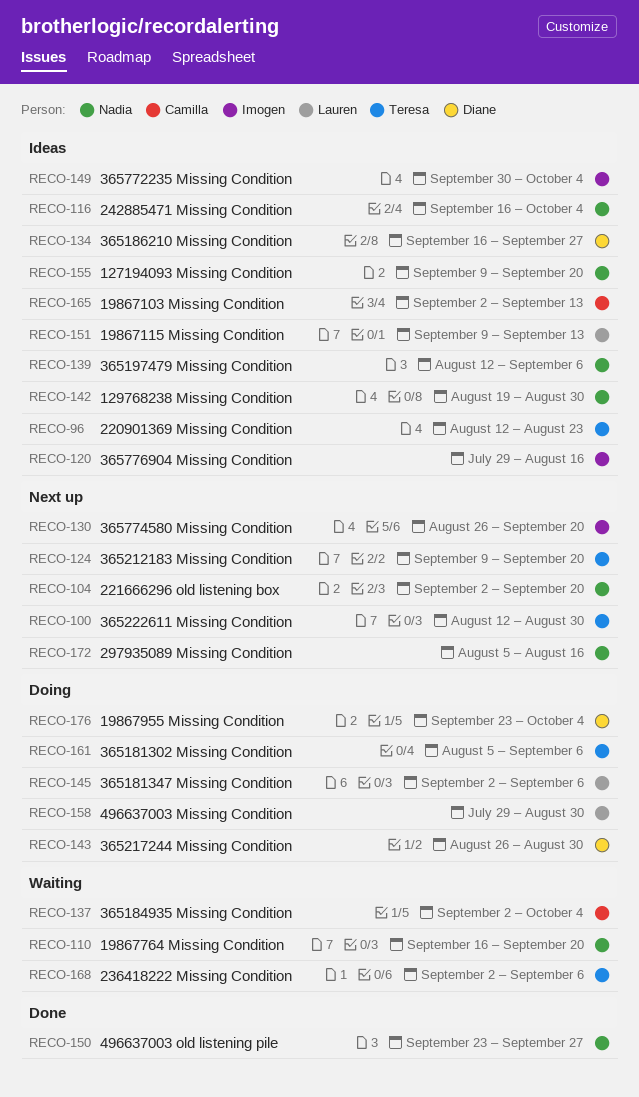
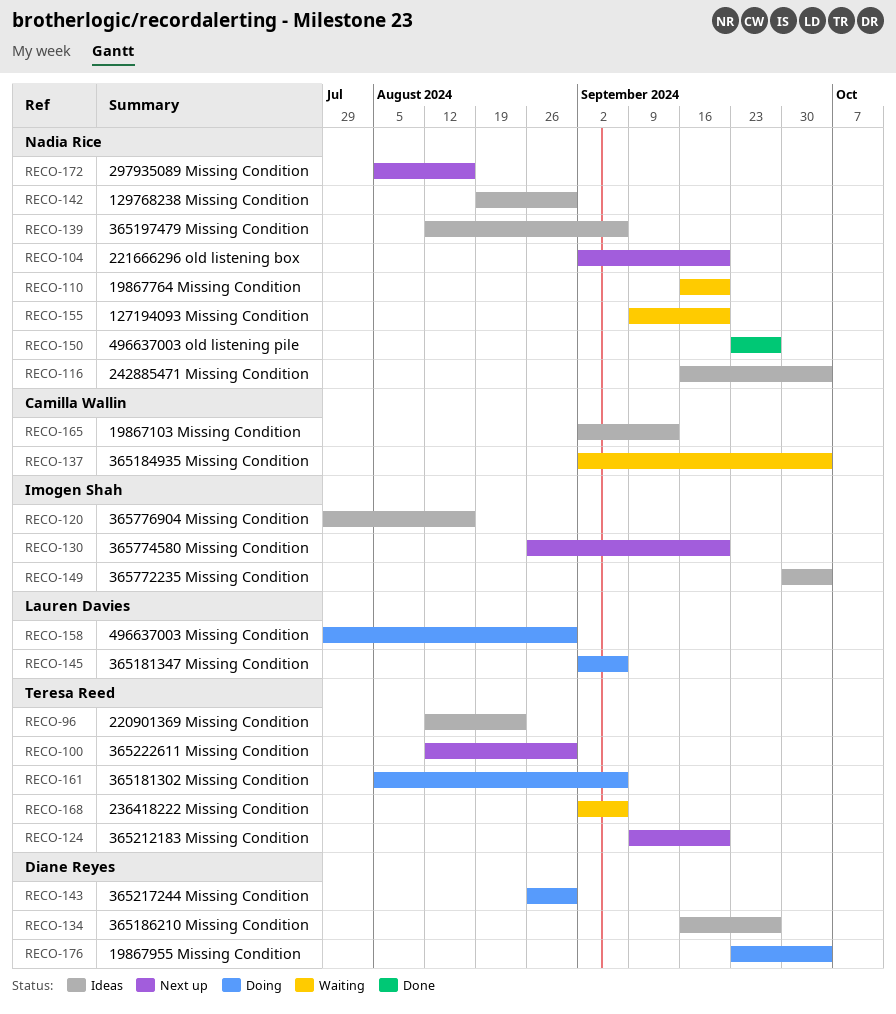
RECO-151: present -> none
RECO-155, status: Ideas -> Waiting

